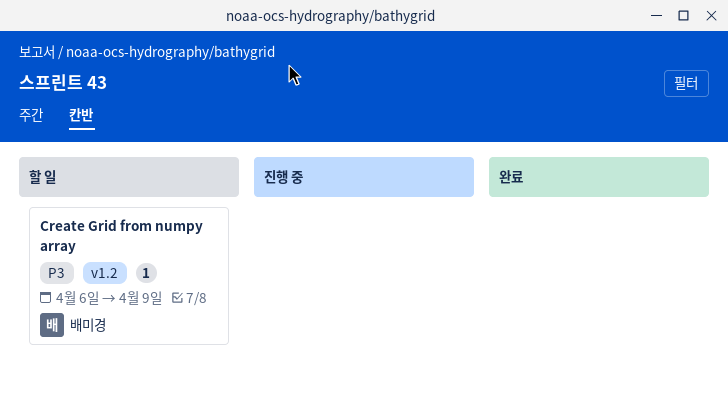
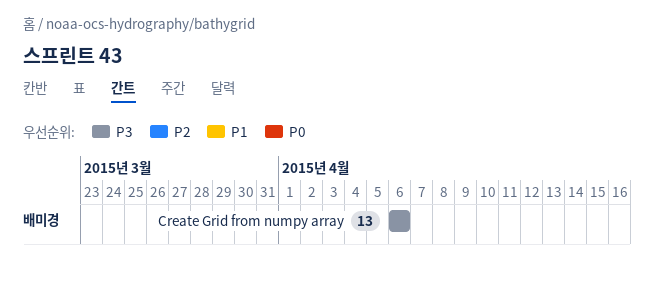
Create Grid from numpy array, estimate: 1 -> 13
Create Grid from numpy array, due: Apr 9 -> Apr 6

